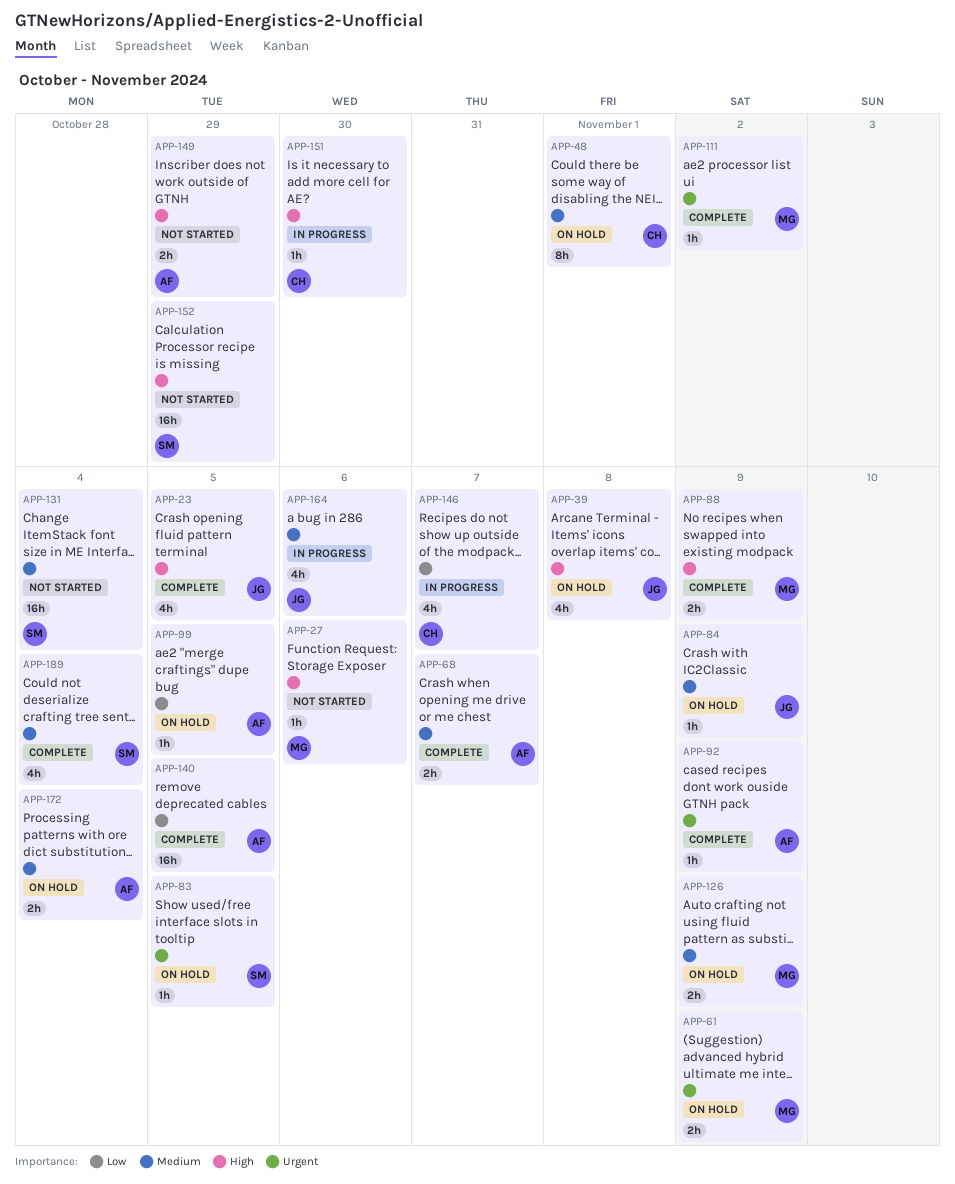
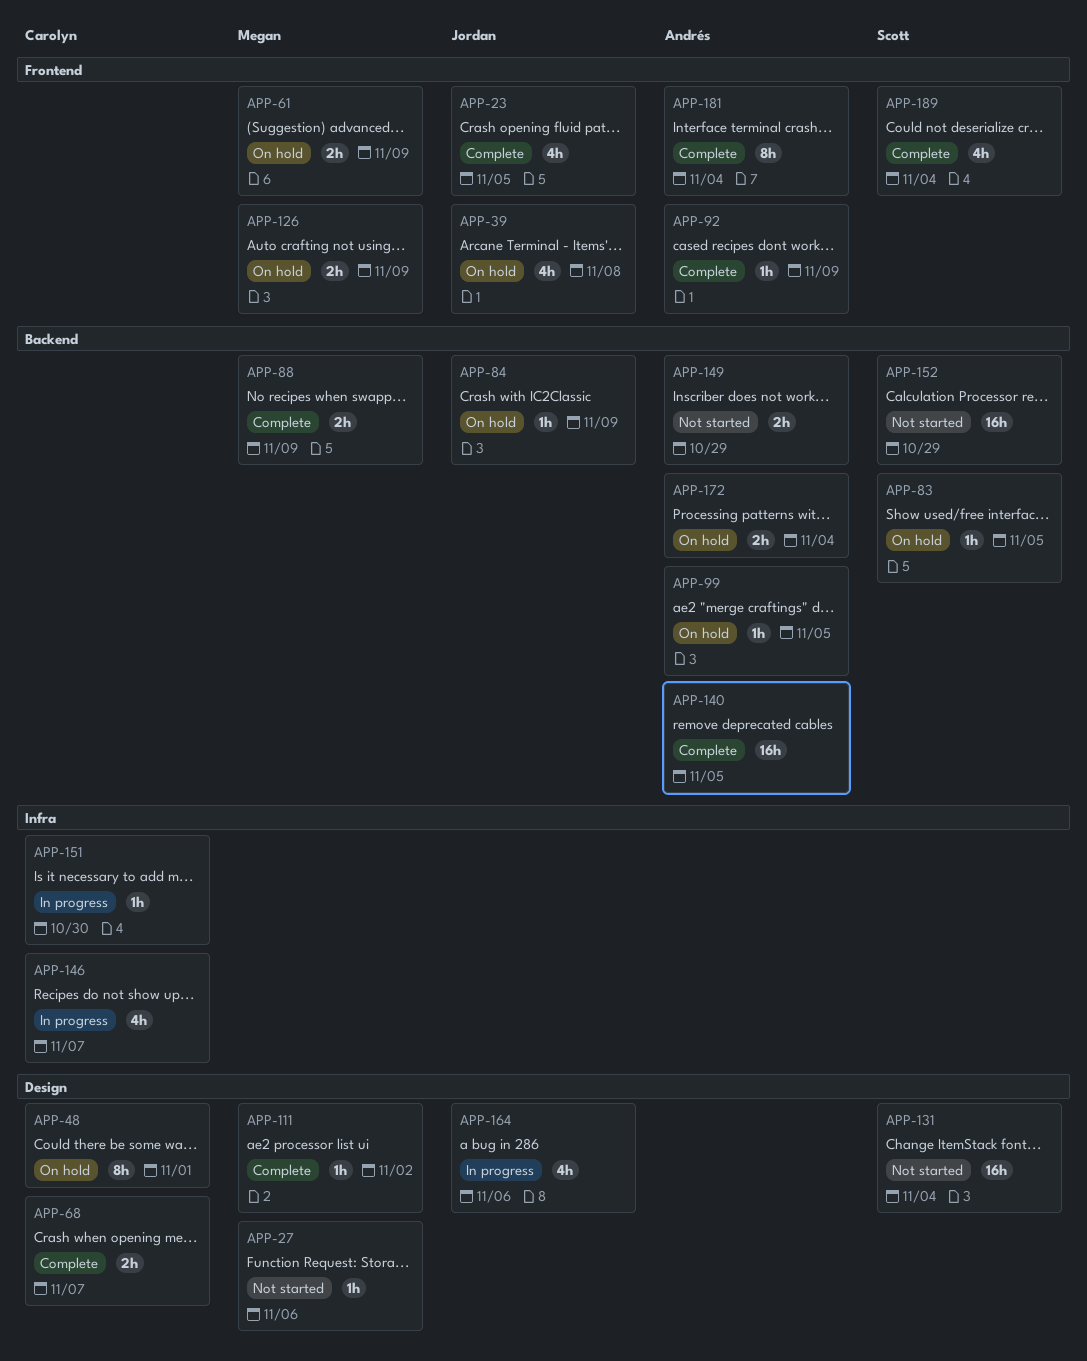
APP-68, owner: Andrés -> Carolyn
APP-181: none -> present

